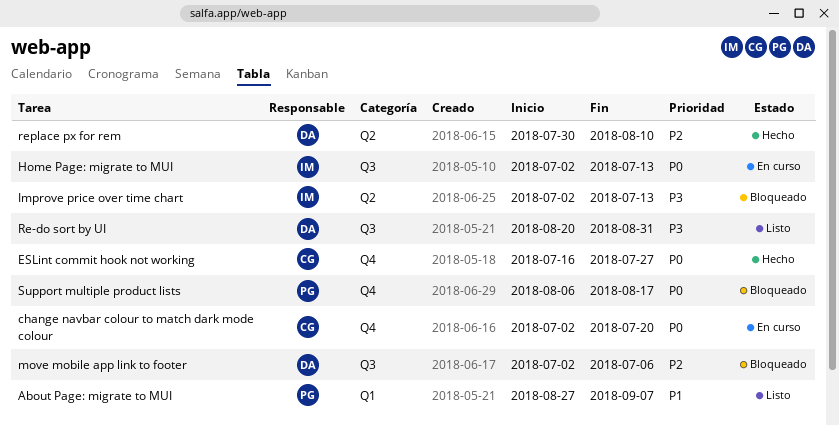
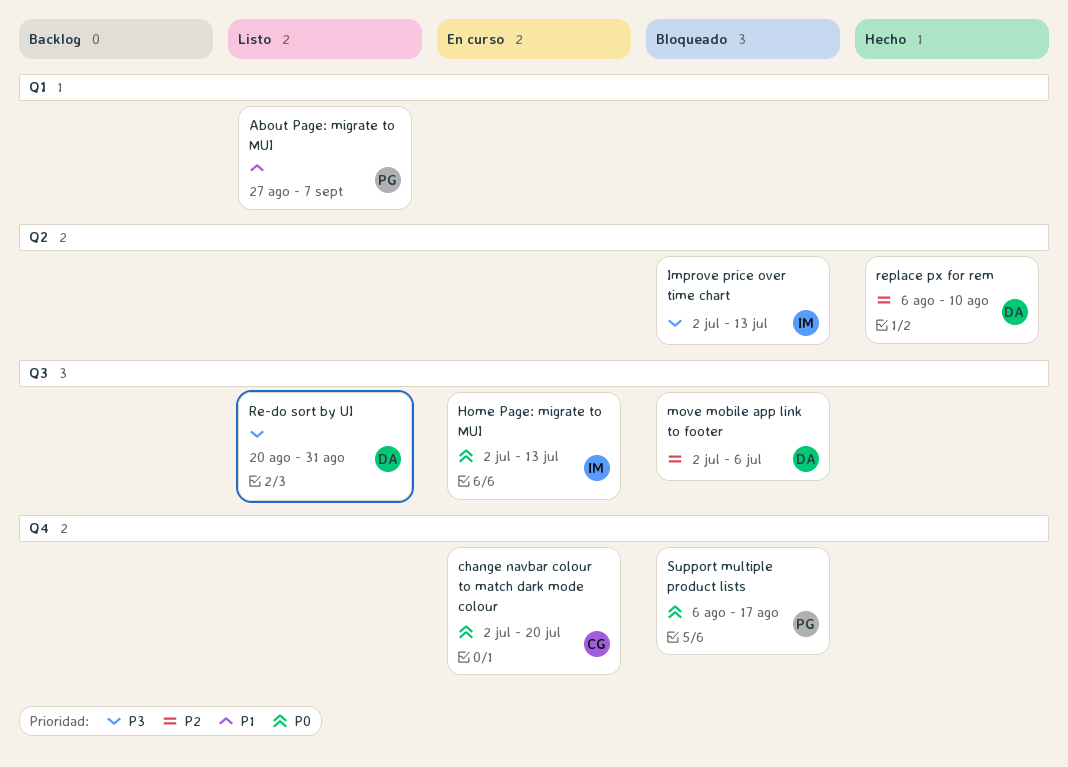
ESLint commit hook not working: present -> none
replace px for rem, start: Jul 30 -> Aug 6

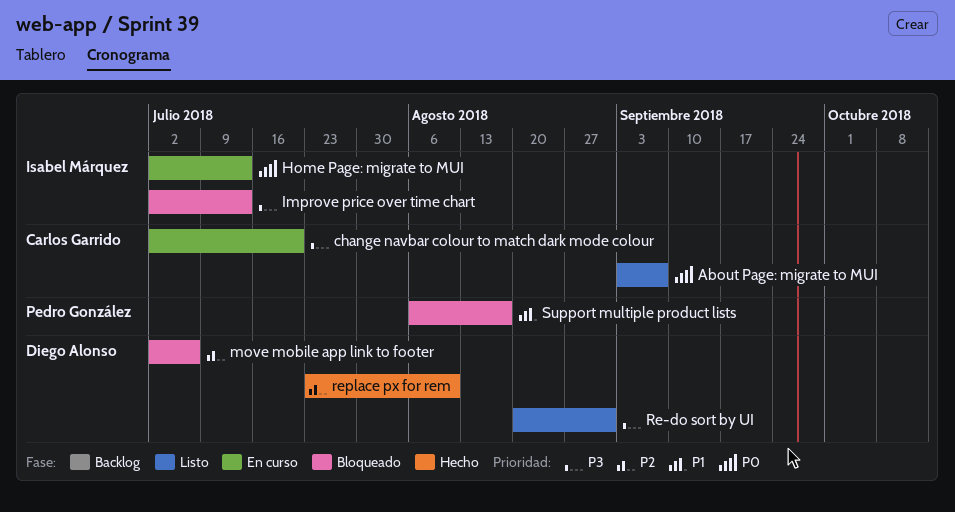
About Page: migrate to MUI, owner: Pedro González -> Carlos Garrido
About Page: migrate to MUI, priority: P1 -> P0
About Page: migrate to MUI, start: Aug 27 -> Sep 3
change navbar colour to match dark mode colour, priority: P0 -> P3
replace px for rem, start: Aug 6 -> Jul 23
Support multiple product lists, priority: P0 -> P1

